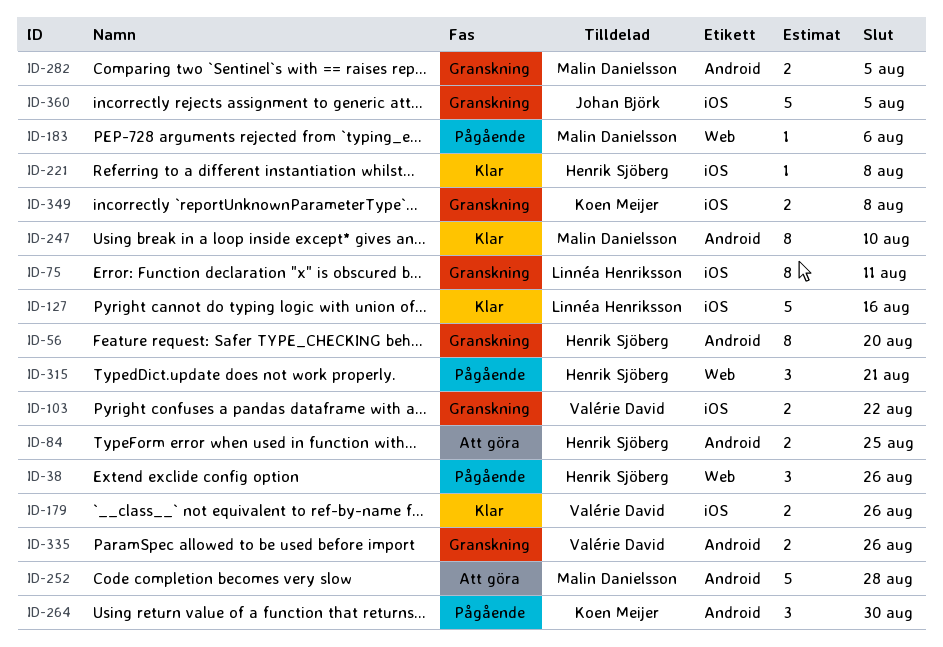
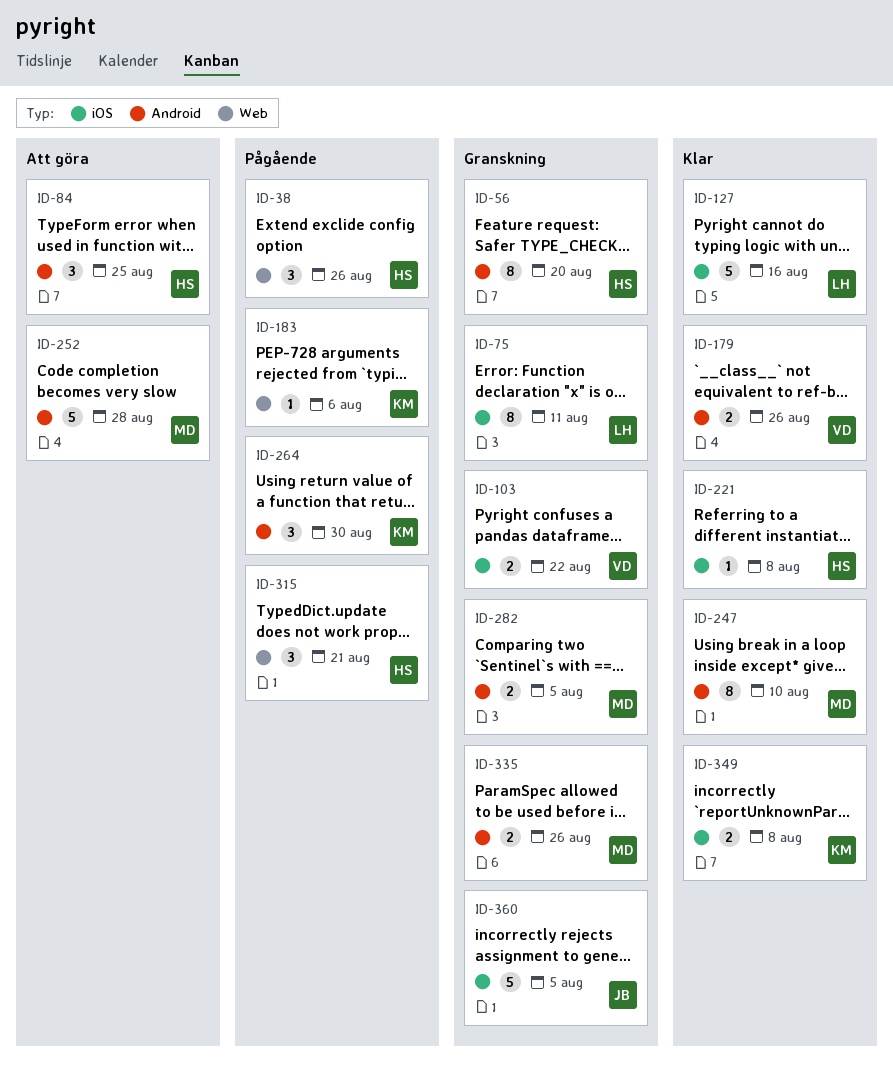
ID-84, estimate: 2 -> 3
ID-179, label: iOS -> Android
ID-183, owner: Malin Danielsson -> Koen Meijer
ID-335, owner: Valérie David -> Malin Danielsson
ID-349, status: Granskning -> Klar

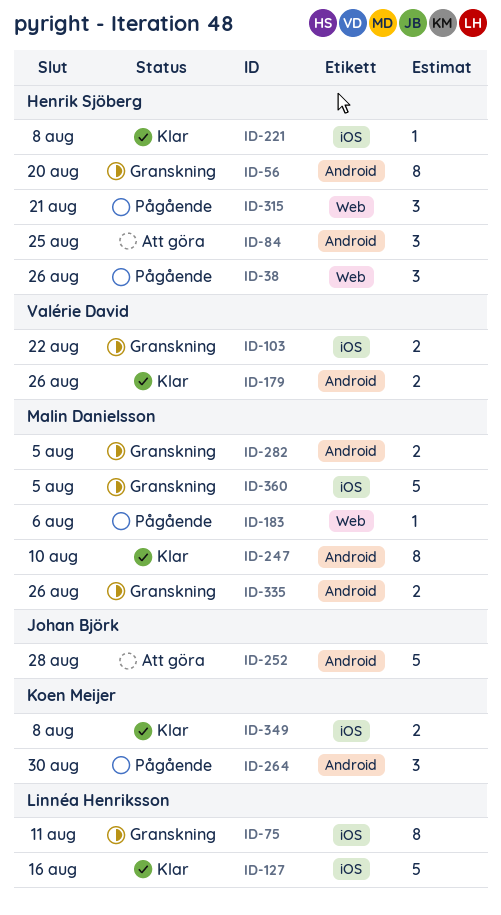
ID-183, owner: Koen Meijer -> Malin Danielsson
ID-252, owner: Malin Danielsson -> Johan Björk
ID-360, owner: Johan Björk -> Malin Danielsson

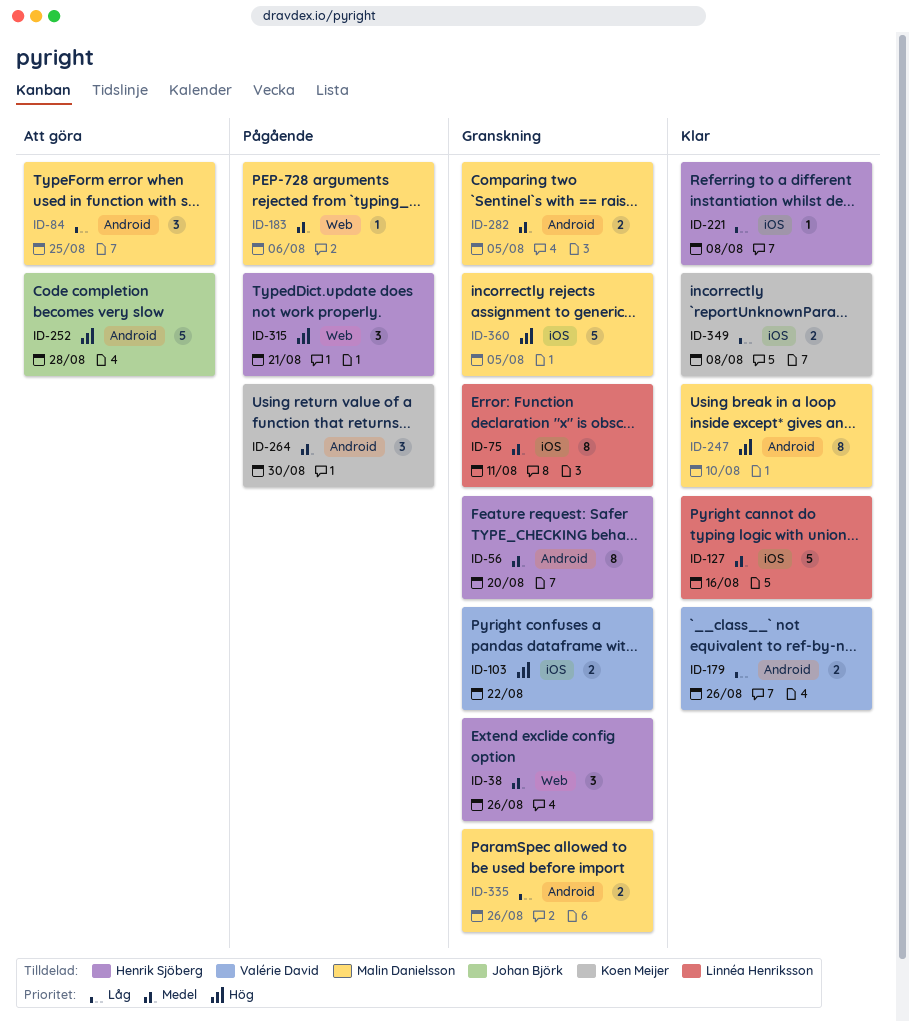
ID-38, status: Pågående -> Granskning
ID-84, owner: Henrik Sjöberg -> Malin Danielsson

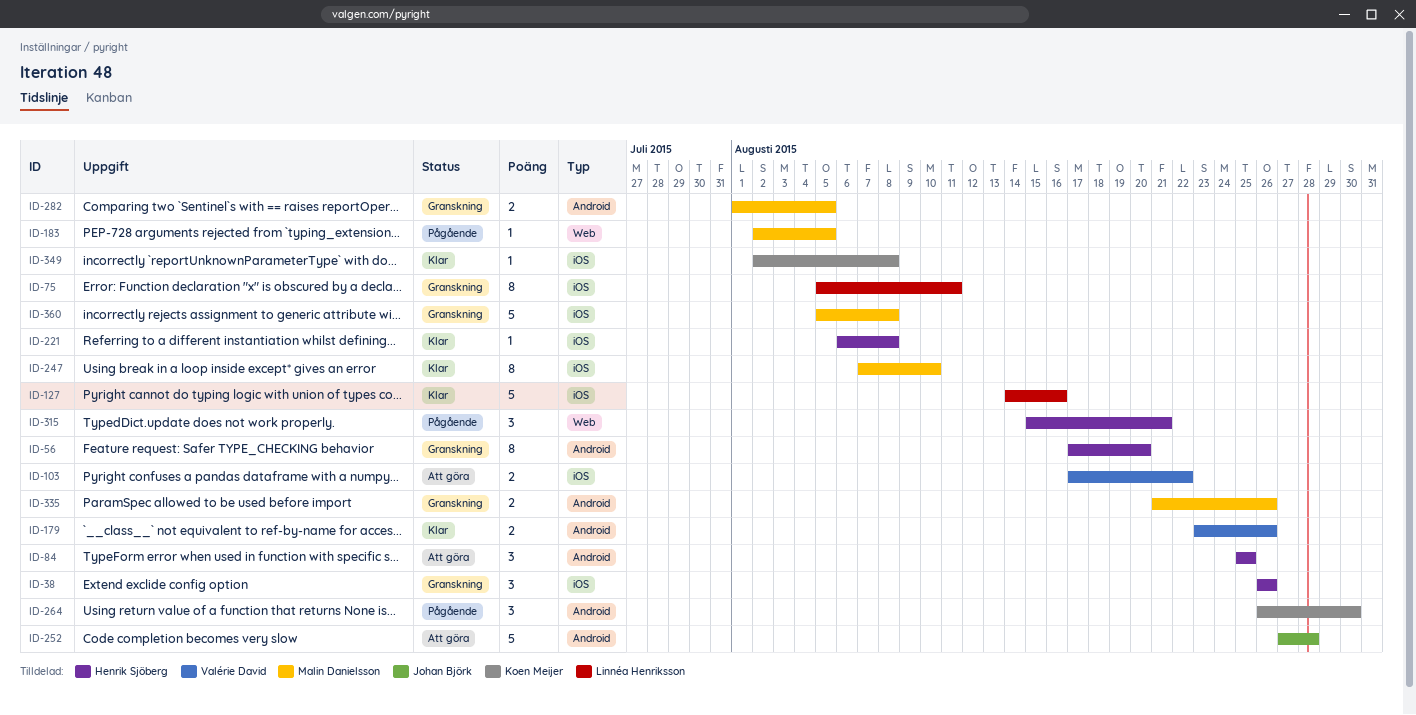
ID-38, label: Web -> iOS
ID-84, owner: Malin Danielsson -> Henrik Sjöberg
ID-103, status: Granskning -> Att göra
ID-183, due: Aug 6 -> Aug 5
ID-247, label: Android -> iOS
ID-349, estimate: 2 -> 1
ID-360, due: Aug 5 -> Aug 8

